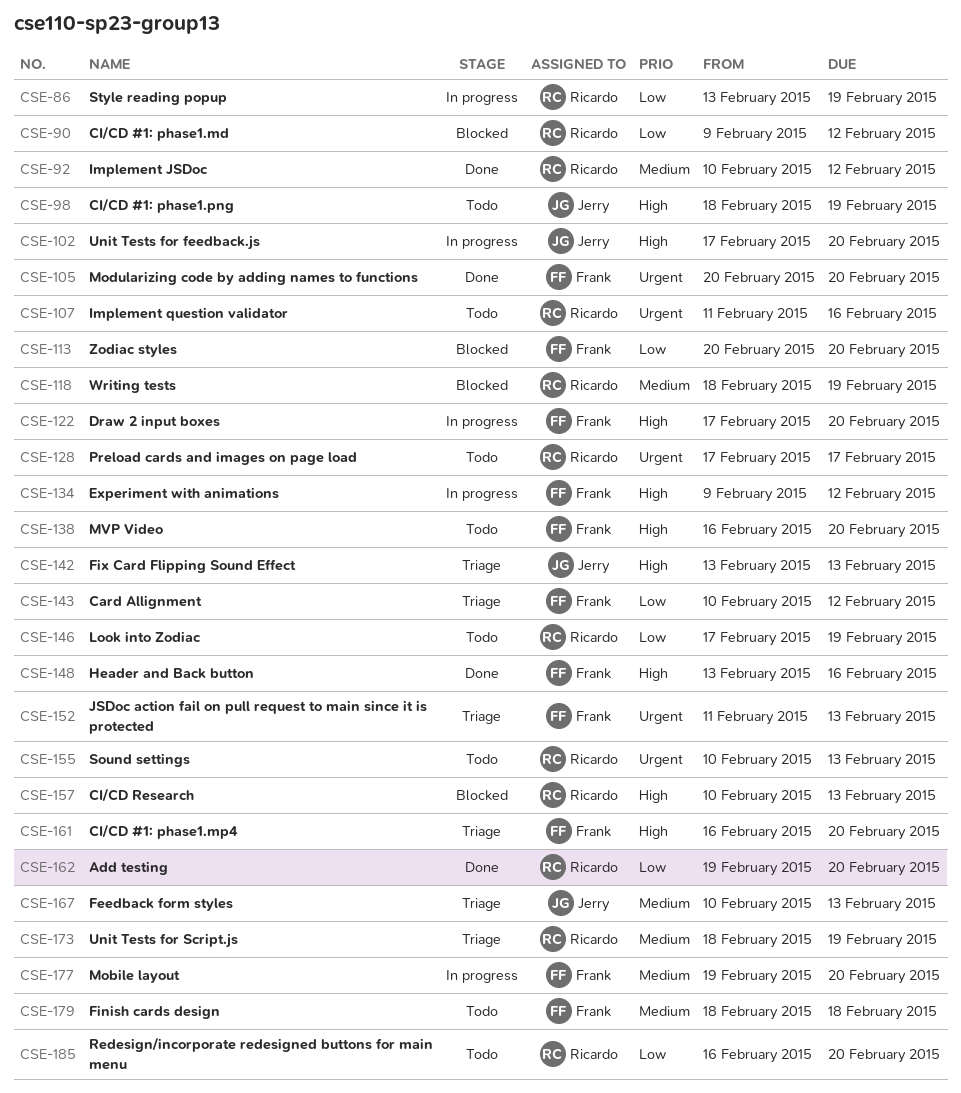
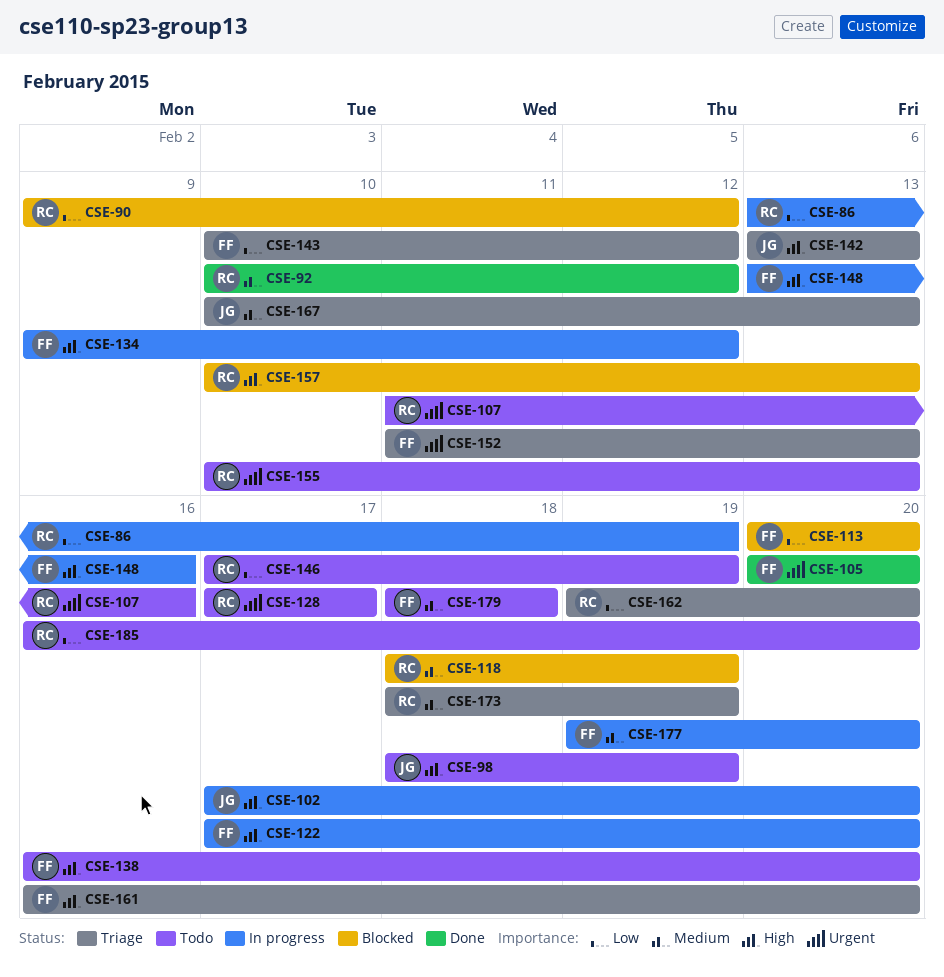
CSE-148, status: Done -> In progress
CSE-162, status: Done -> Triage

